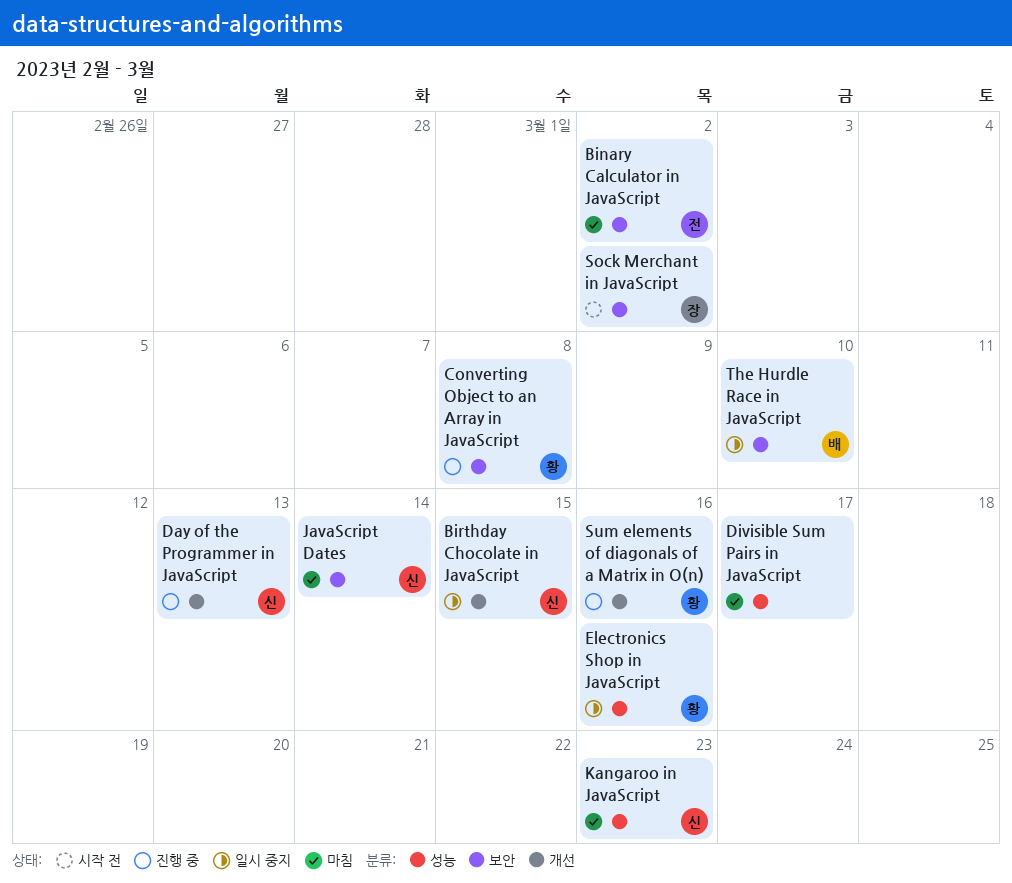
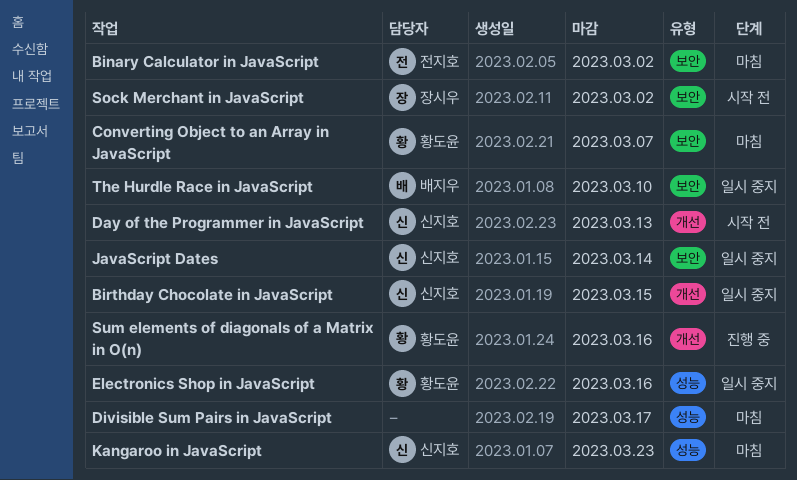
Converting Object to an Array in JavaScript, status: 진행 중 -> 마침
Converting Object to an Array in JavaScript, due: Mar 8 -> Mar 7
Day of the Programmer in JavaScript, status: 진행 중 -> 시작 전
JavaScript Dates, status: 마침 -> 일시 중지

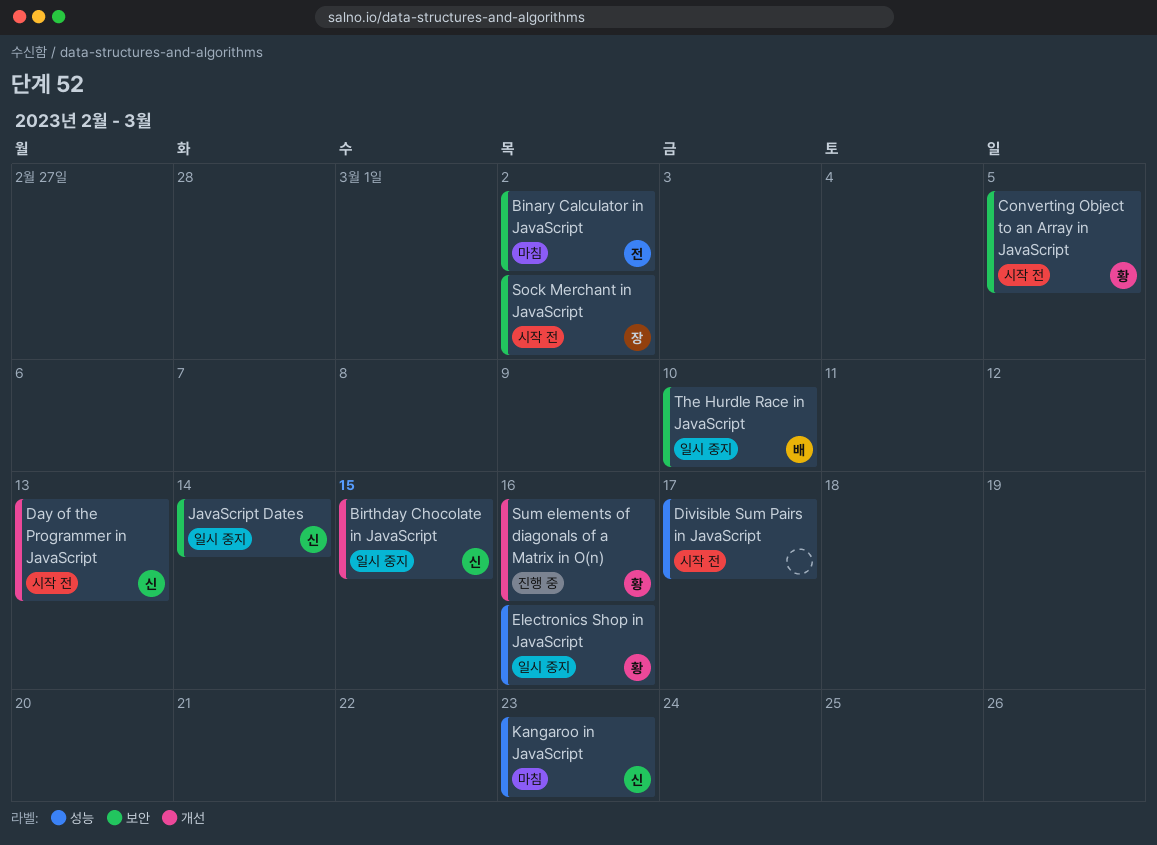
Converting Object to an Array in JavaScript, status: 마침 -> 시작 전
Converting Object to an Array in JavaScript, due: Mar 7 -> Mar 5
Divisible Sum Pairs in JavaScript, status: 마침 -> 시작 전

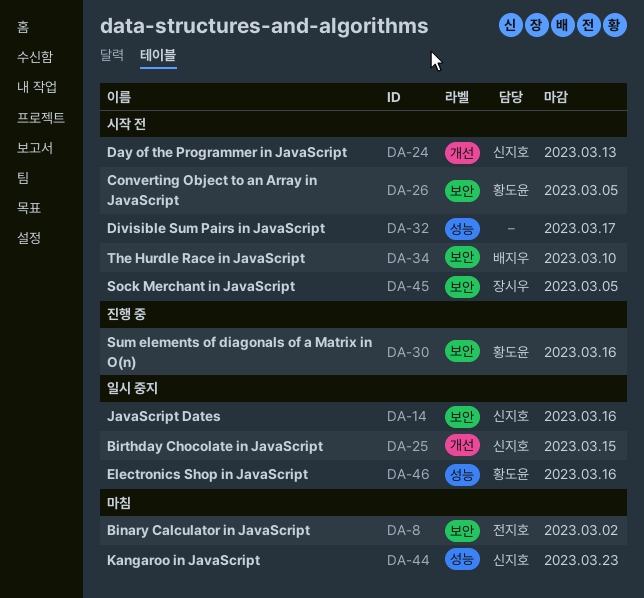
JavaScript Dates, due: Mar 14 -> Mar 16
Sock Merchant in JavaScript, due: Mar 2 -> Mar 5
Sum elements of diagonals of a Matrix in O(n), label: 개선 -> 보안
The Hurdle Race in JavaScript, status: 일시 중지 -> 시작 전

